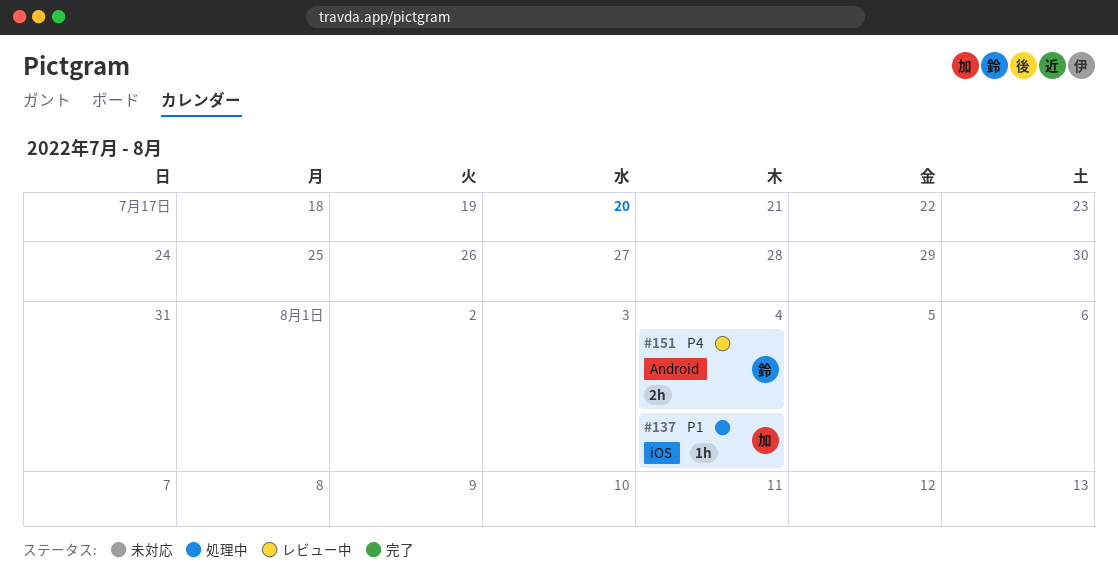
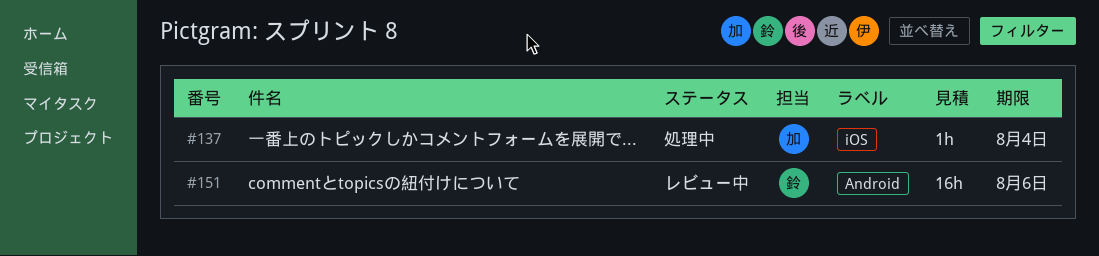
#151, estimate: 2h -> 16h
#151, due: Aug 4 -> Aug 6

